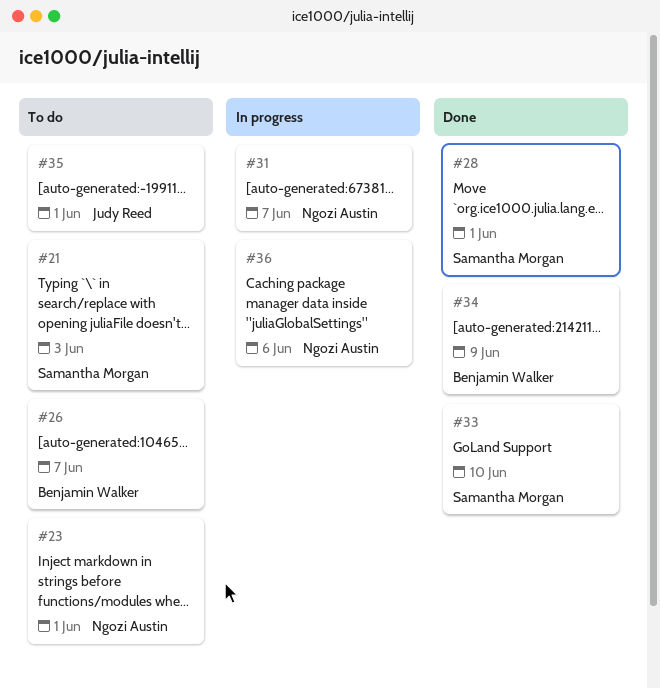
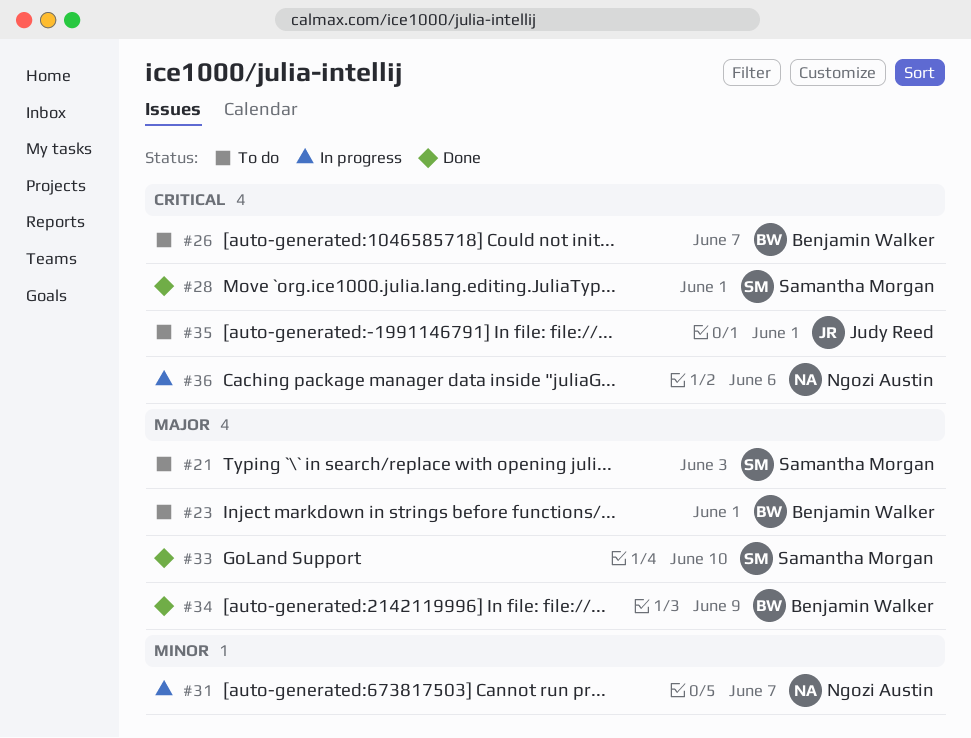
#23, owner: Ngozi Austin -> Benjamin Walker

